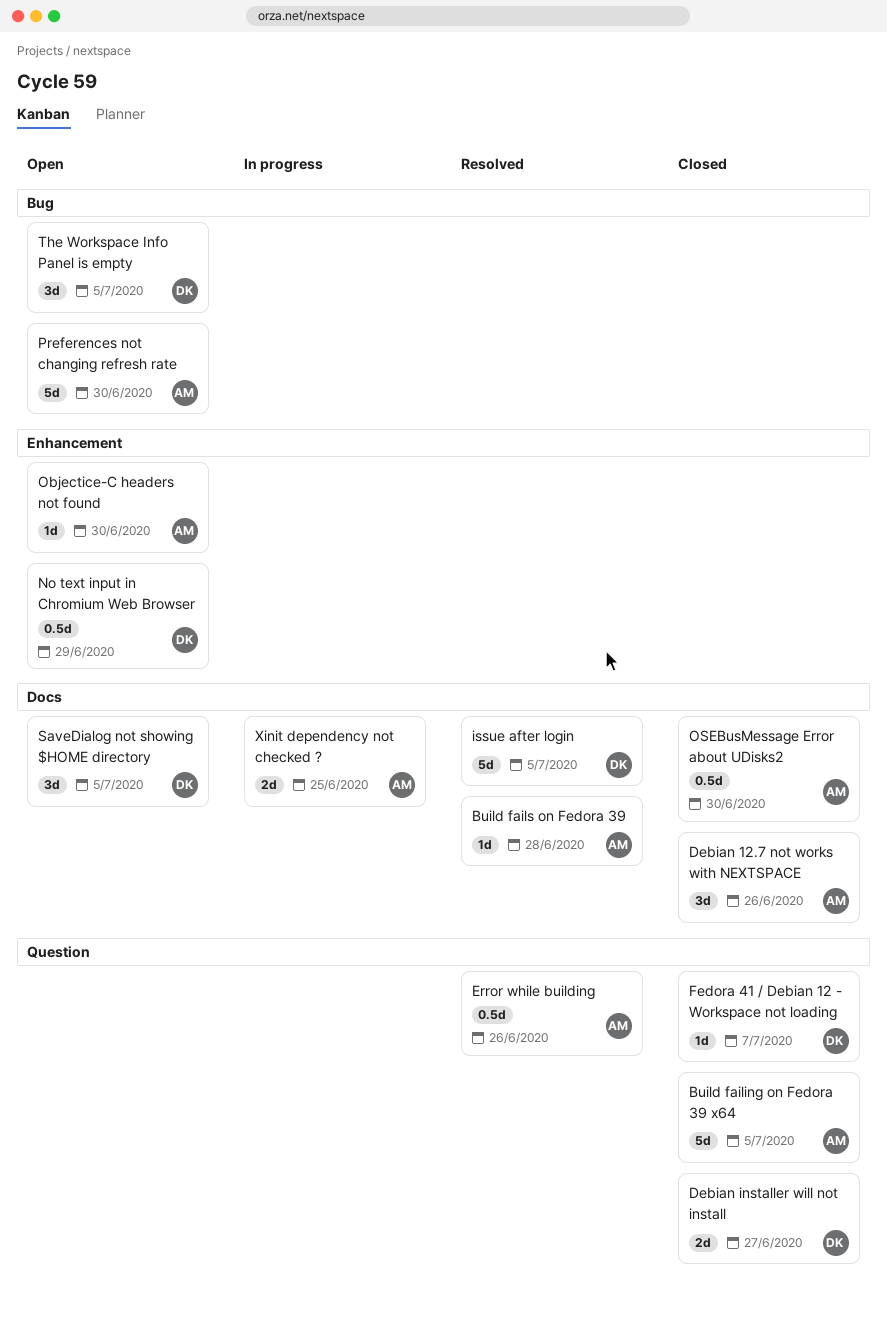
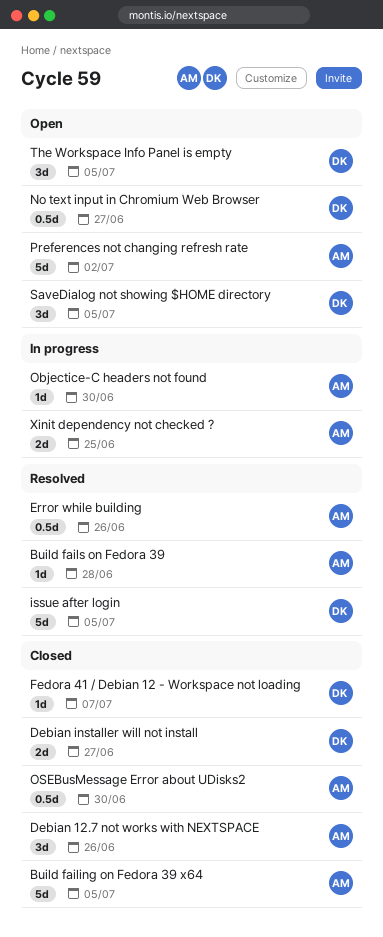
No text input in Chromium Web Browser, due: Jun 29 -> Jun 27
Objectice-C headers not found, status: Open -> In progress
Preferences not changing refresh rate, due: Jun 30 -> Jul 2

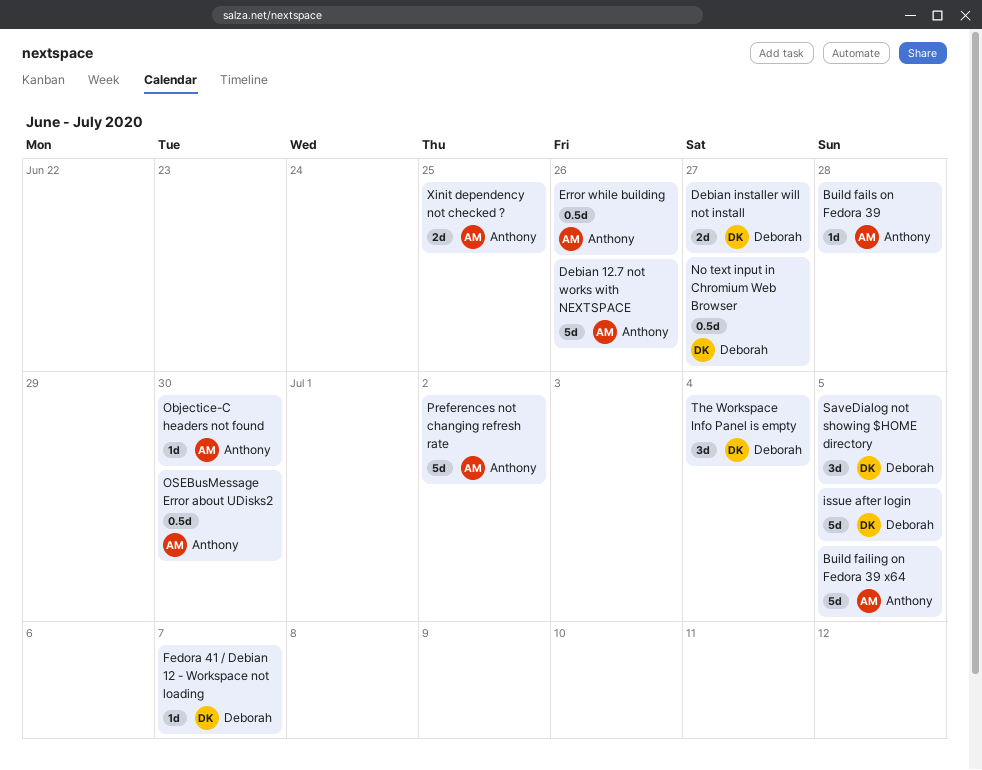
Debian 12.7 not works with NEXTSPACE, estimate: 3d -> 5d
The Workspace Info Panel is empty, due: Jul 5 -> Jul 4

